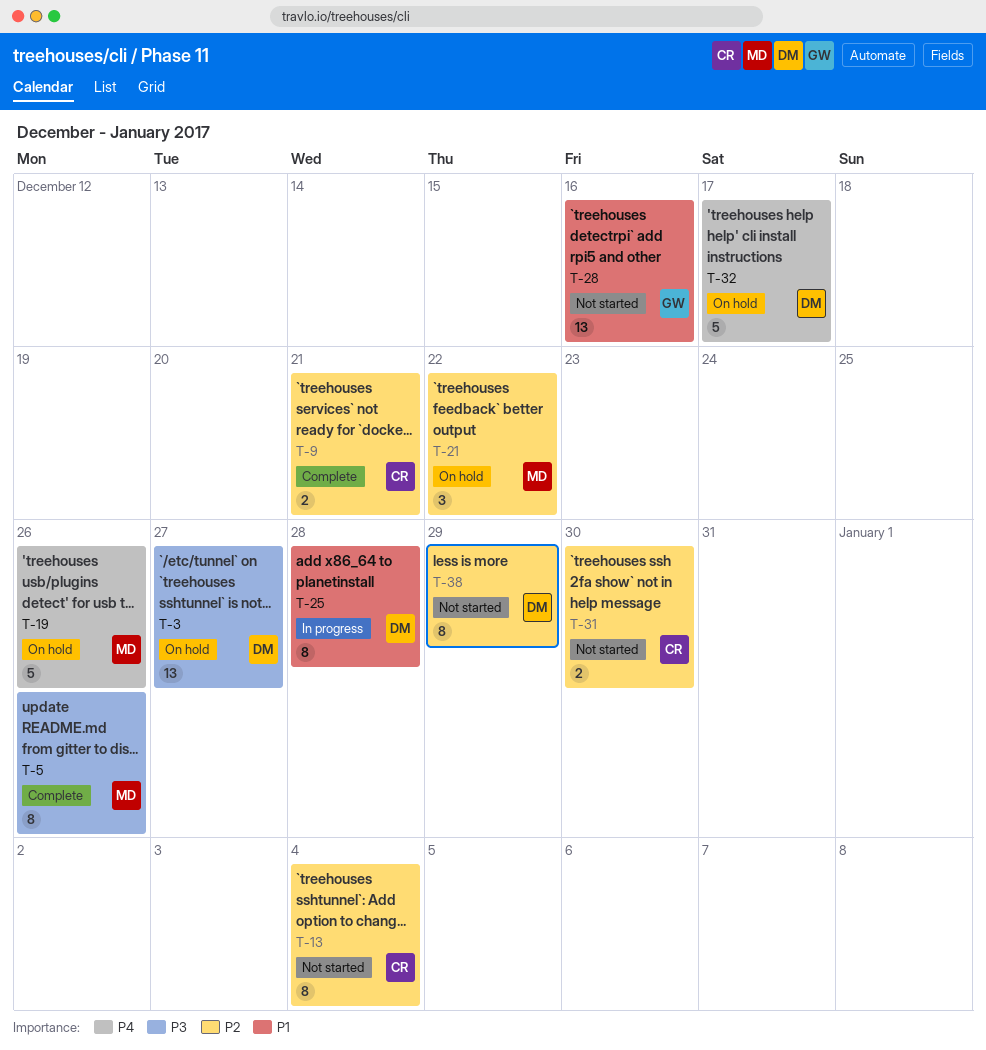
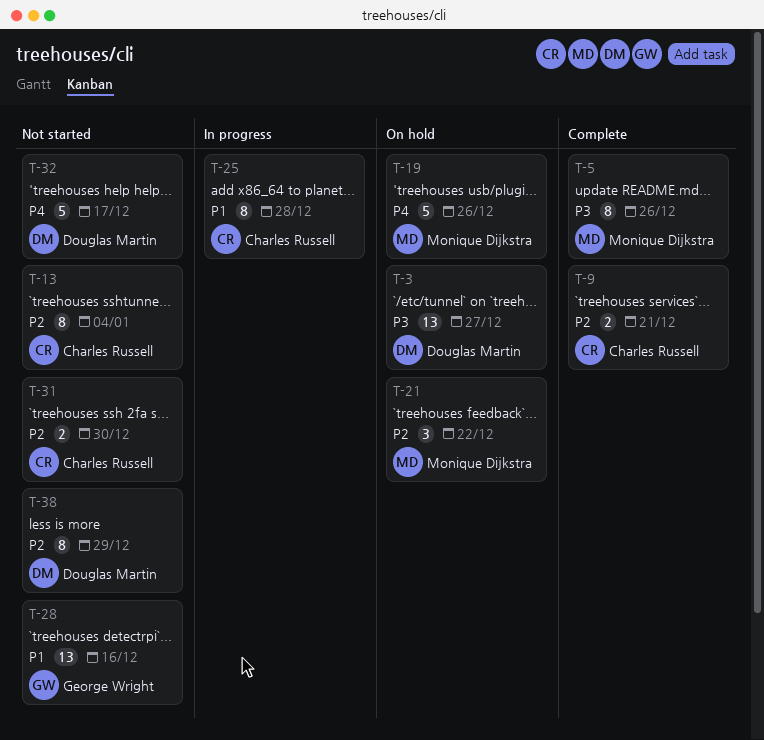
T-25, owner: Douglas Martin -> Charles Russell
T-32, status: On hold -> Not started

